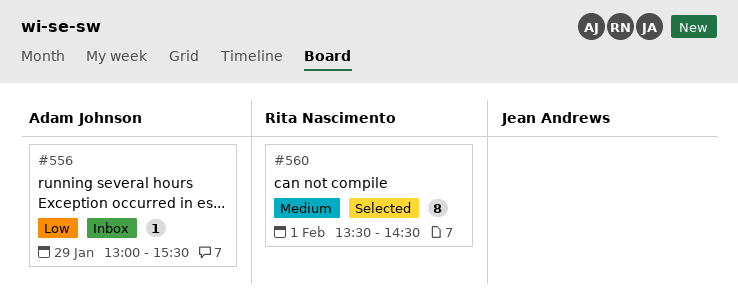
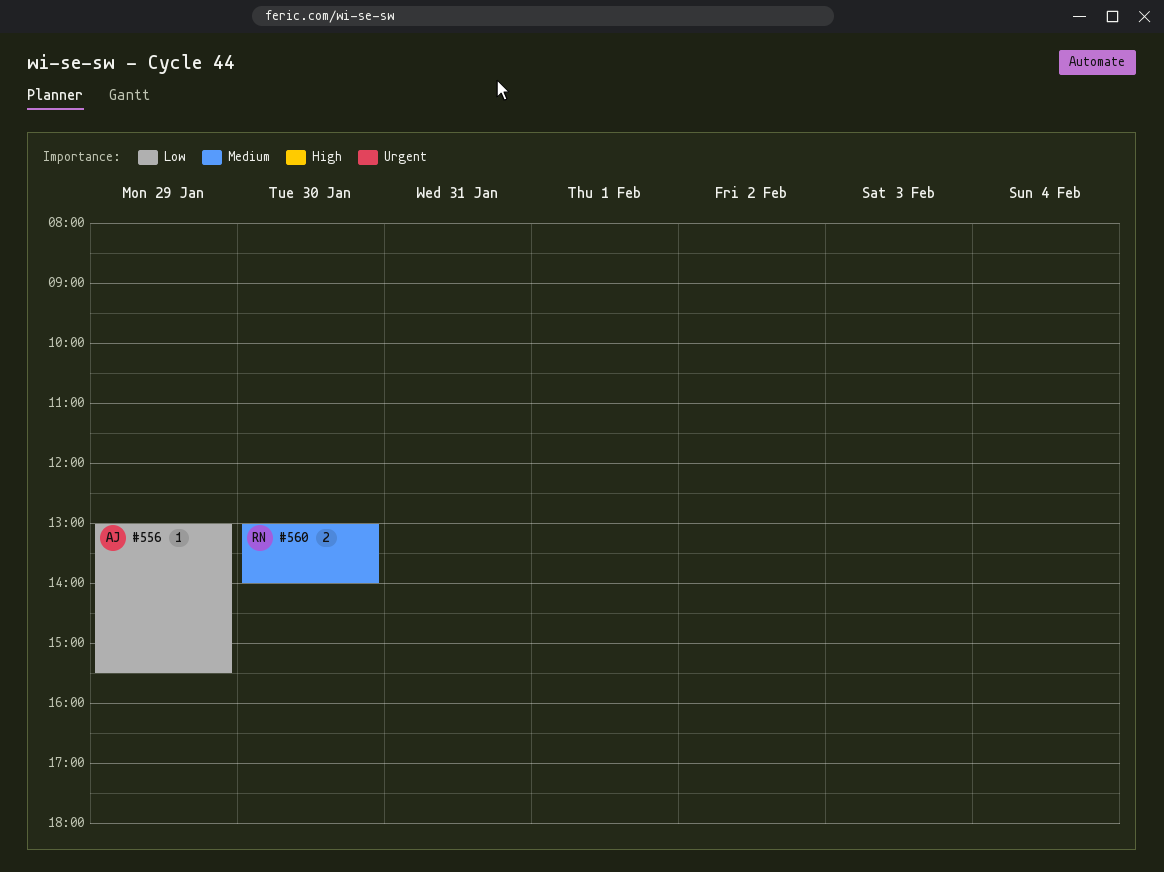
#560, estimate: 8 -> 2
#560, day: Feb 1 -> Jan 30
#560, begins: 13:30 -> 13:00
#560, ends: 14:30 -> 14:00

